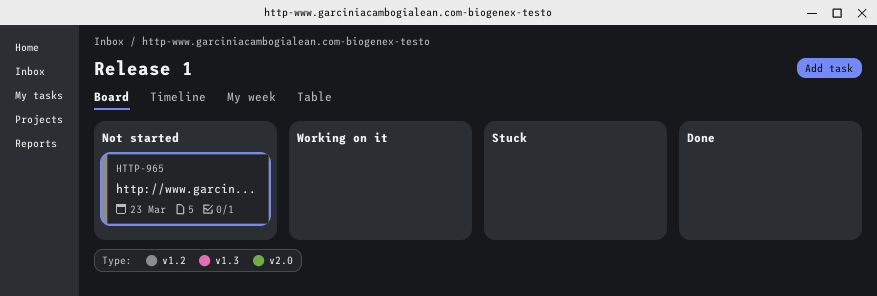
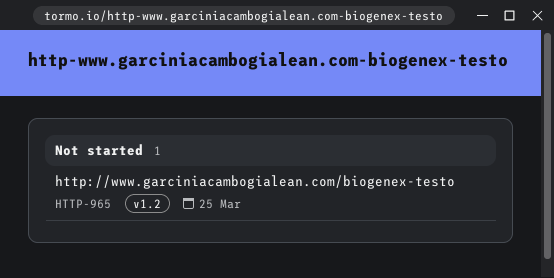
HTTP-965, due: Mar 23 -> Mar 25

